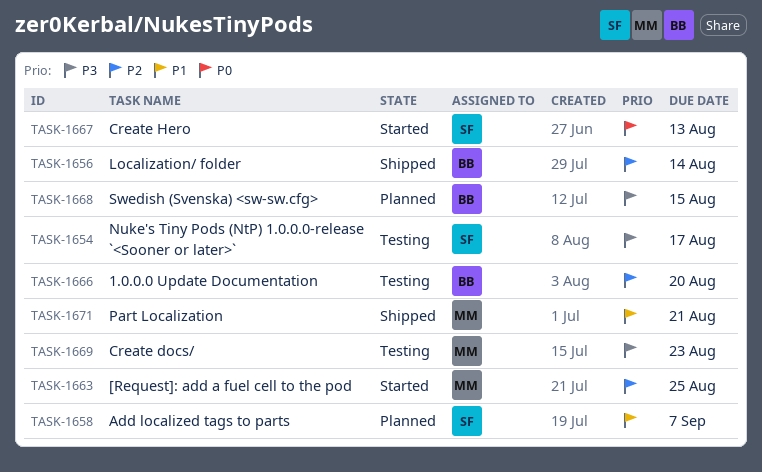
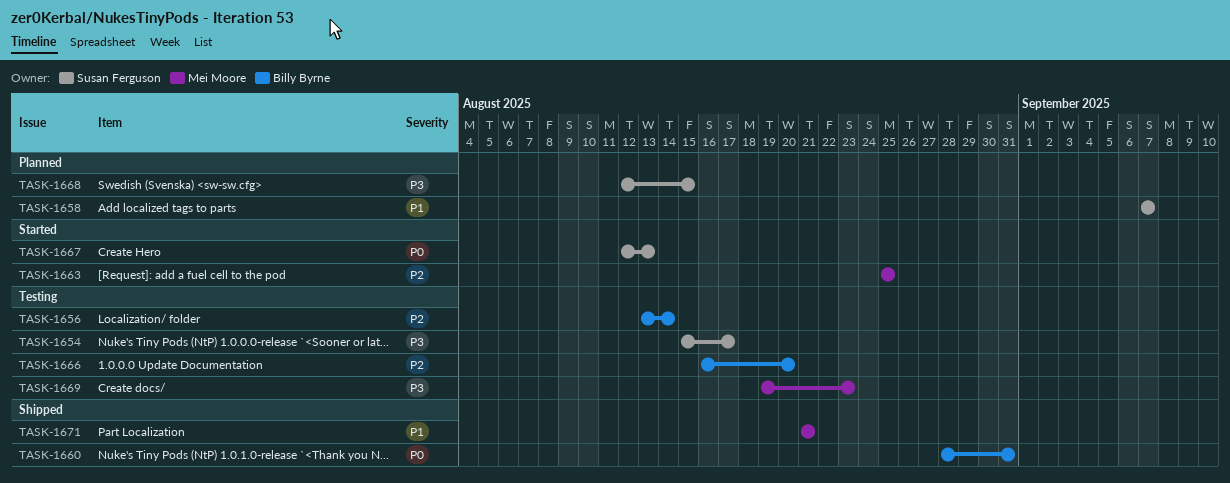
TASK-1656, status: Shipped -> Testing
TASK-1660: none -> present
TASK-1668, owner: Billy Byrne -> Susan Ferguson

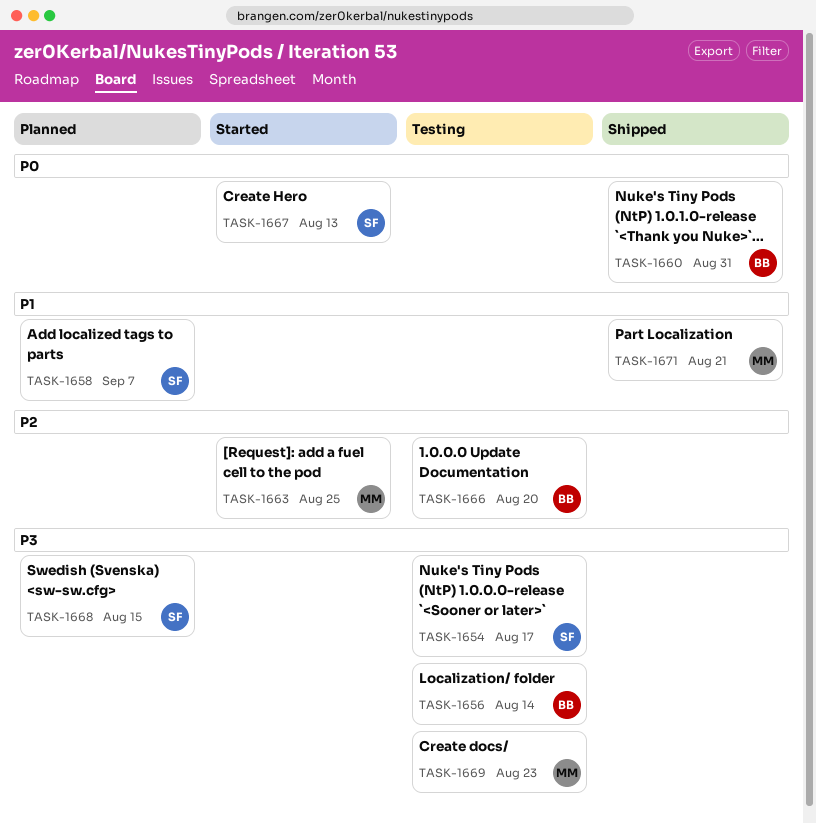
TASK-1656, priority: P2 -> P3

